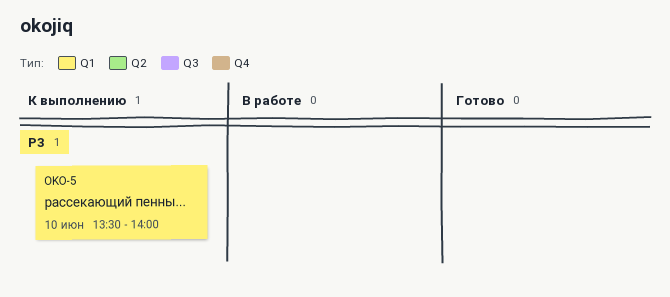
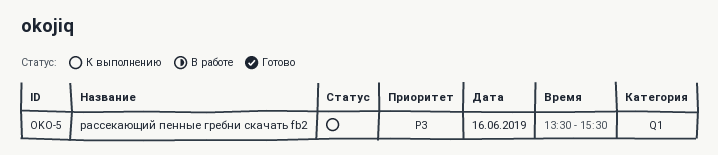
OKO-5, day: Jun 10 -> Jun 16
OKO-5, ends: 14:00 -> 15:30

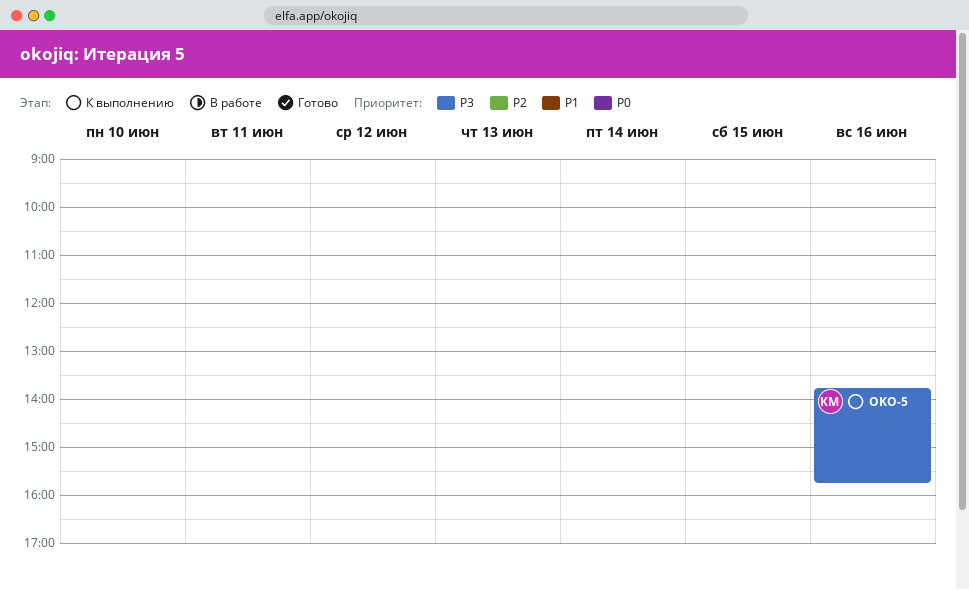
OKO-5, begins: 13:30 -> 13:45
OKO-5, ends: 15:30 -> 15:45

